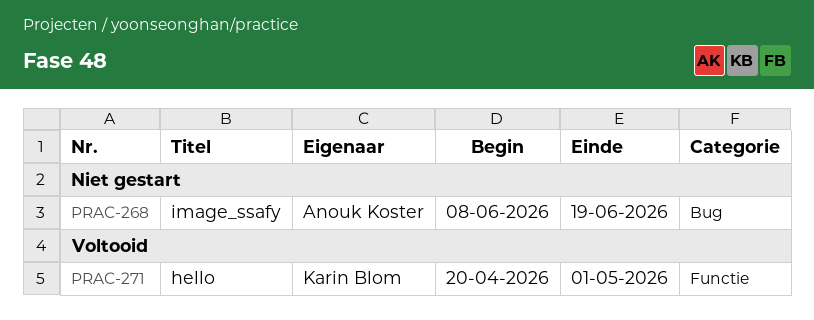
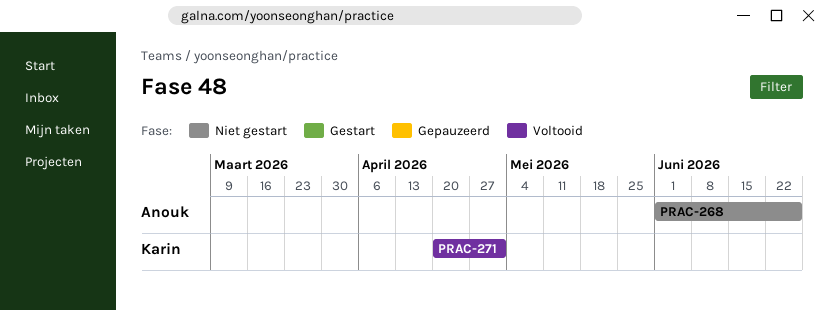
PRAC-268, start: Jun 8 -> Jun 1
PRAC-268, due: Jun 19 -> Jun 26

